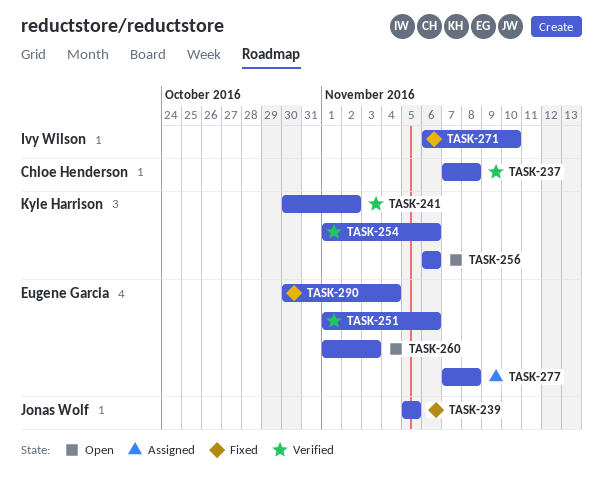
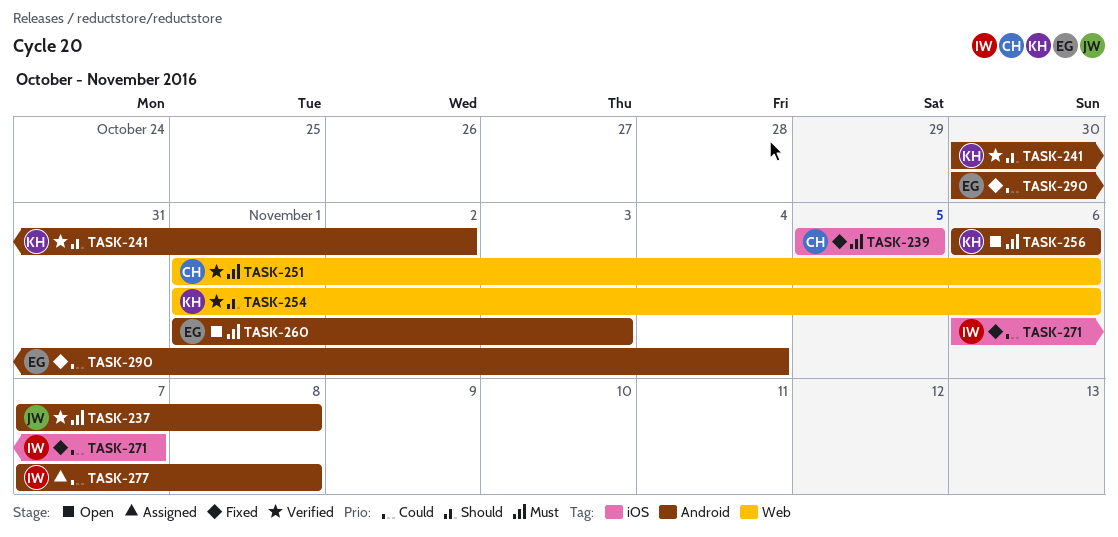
TASK-237, owner: Chloe Henderson -> Jonas Wolf
TASK-239, owner: Jonas Wolf -> Chloe Henderson
TASK-251, owner: Eugene Garcia -> Chloe Henderson
TASK-271, due: Nov 10 -> Nov 7
TASK-277, owner: Eugene Garcia -> Ivy Wilson

